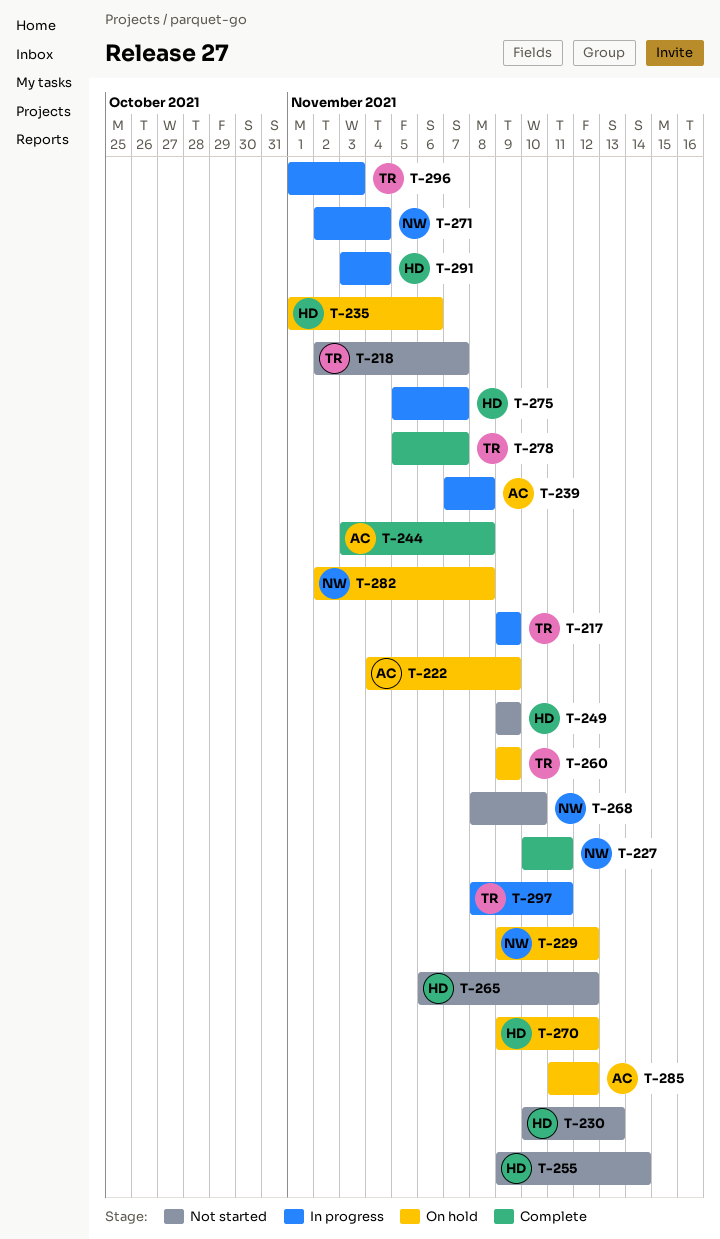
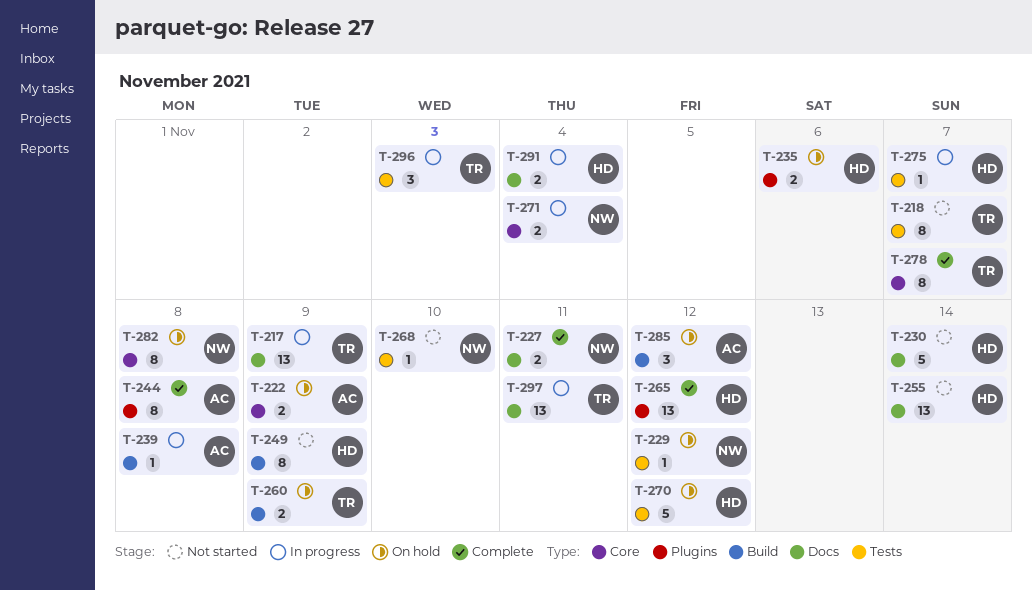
T-230, due: Nov 13 -> Nov 14
T-265, status: Not started -> Complete

